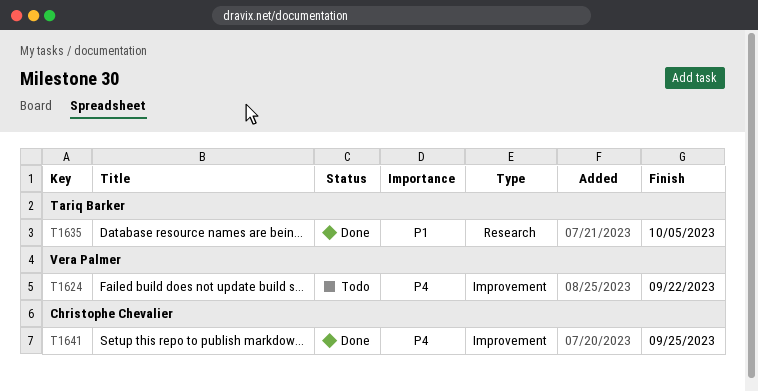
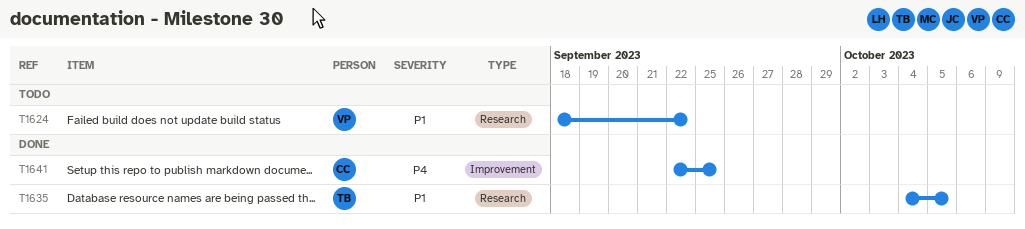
T1624, priority: P4 -> P1
T1624, label: Improvement -> Research

